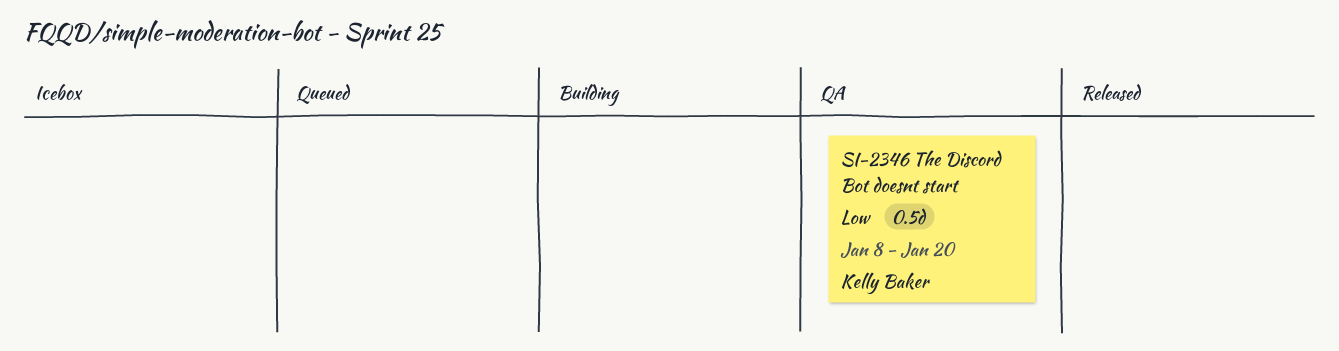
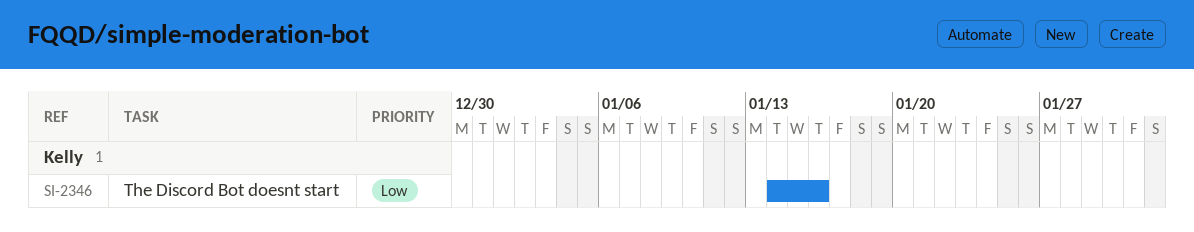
SI-2346, start: Jan 8 -> Jan 14
SI-2346, due: Jan 20 -> Jan 16

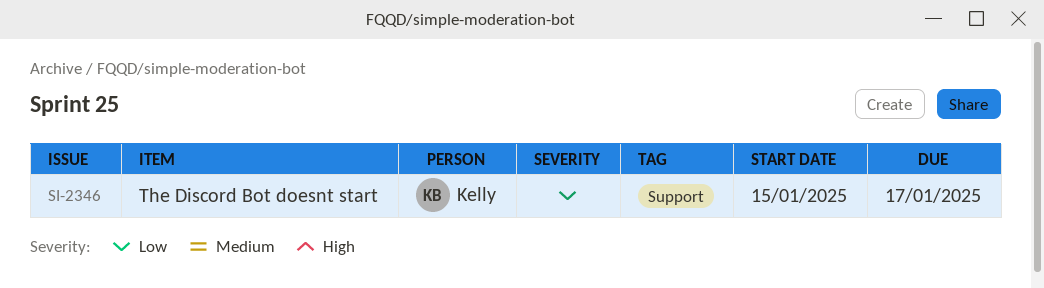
SI-2346, start: Jan 14 -> Jan 15
SI-2346, due: Jan 16 -> Jan 17

